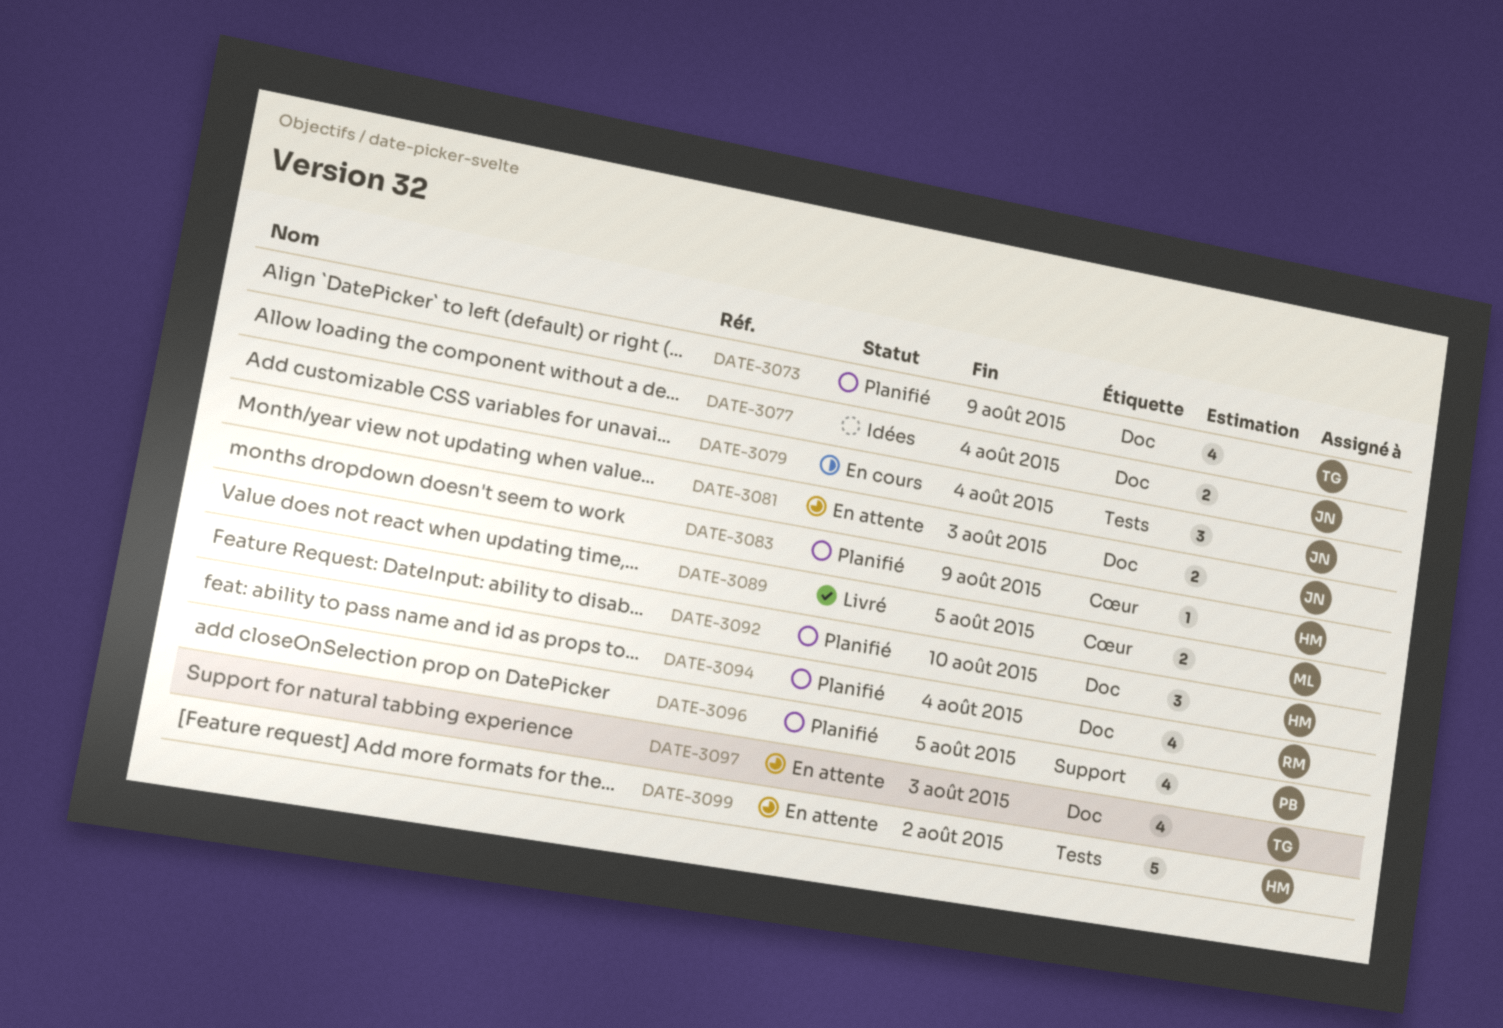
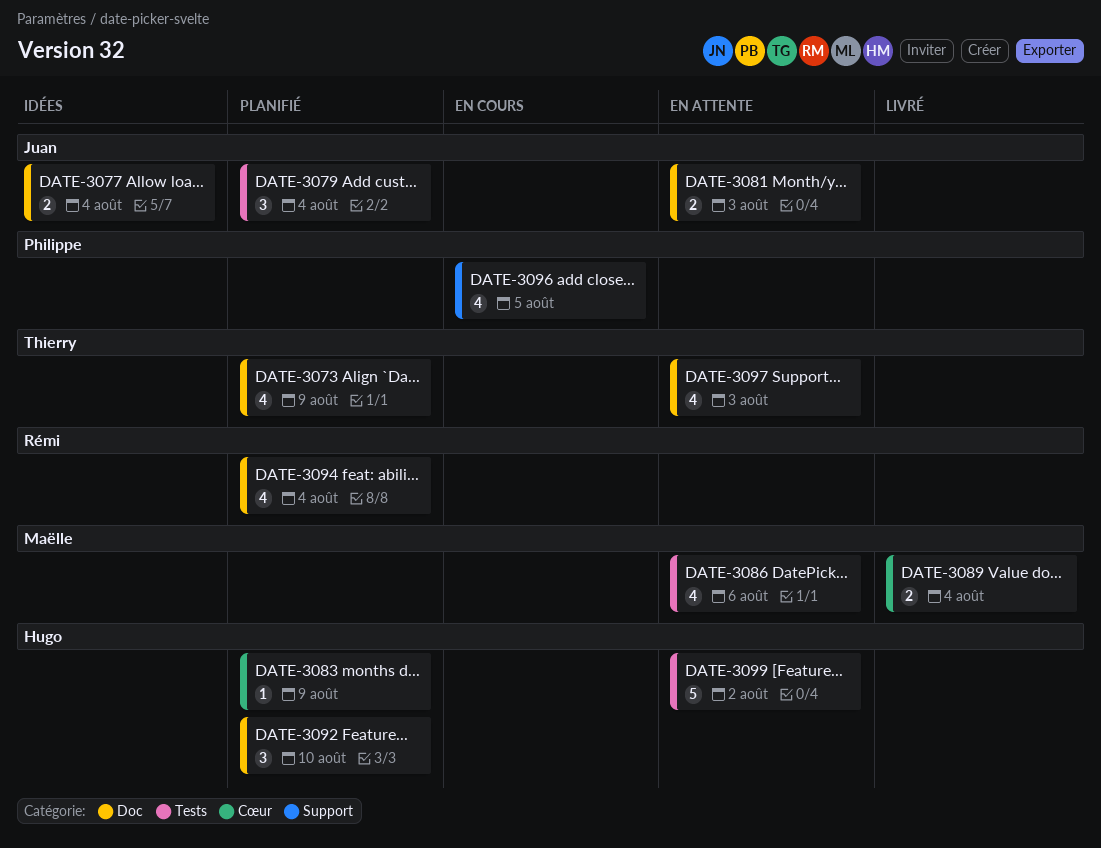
DATE-3079, status: En cours -> Planifié
DATE-3086: none -> present
DATE-3089, due: Aug 5 -> Aug 4
DATE-3096, status: Planifié -> En cours

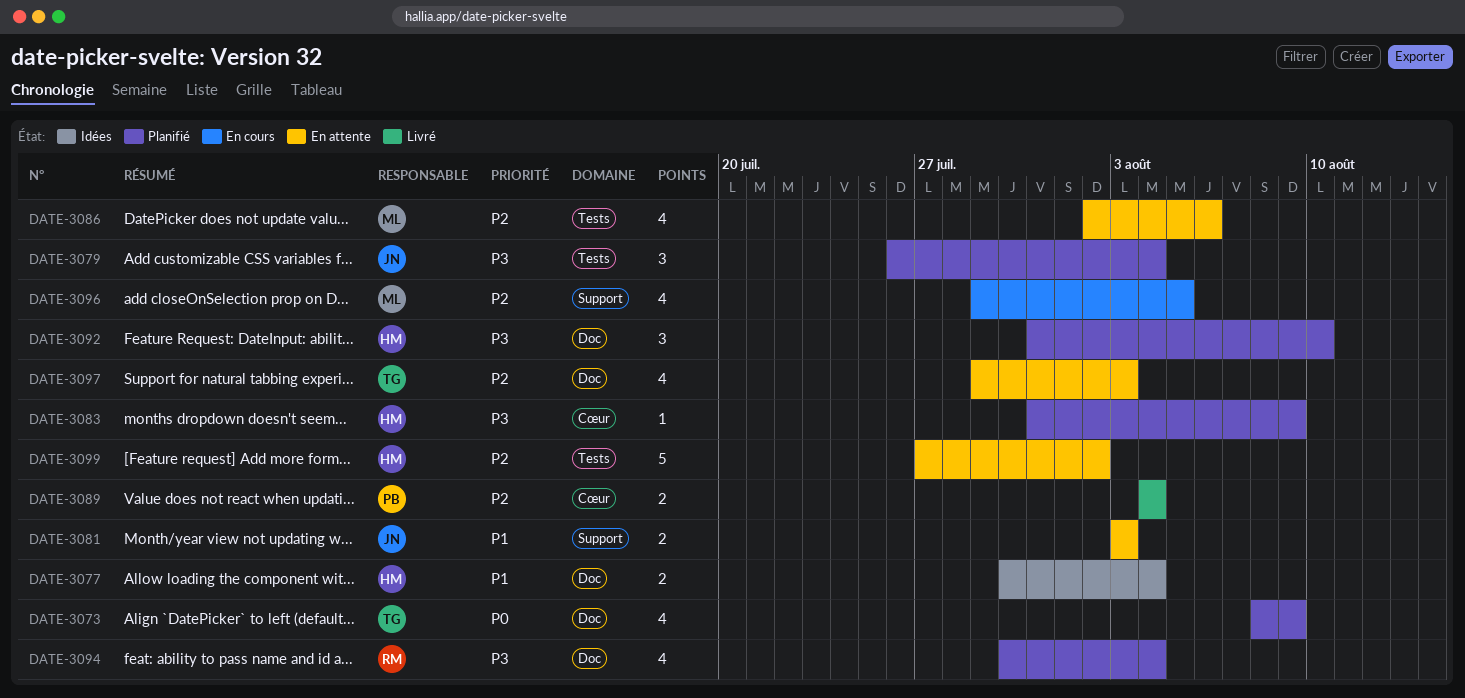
DATE-3077, owner: Juan -> Hugo
DATE-3081, label: Doc -> Support
DATE-3089, owner: Maëlle -> Philippe
DATE-3096, owner: Philippe -> Maëlle

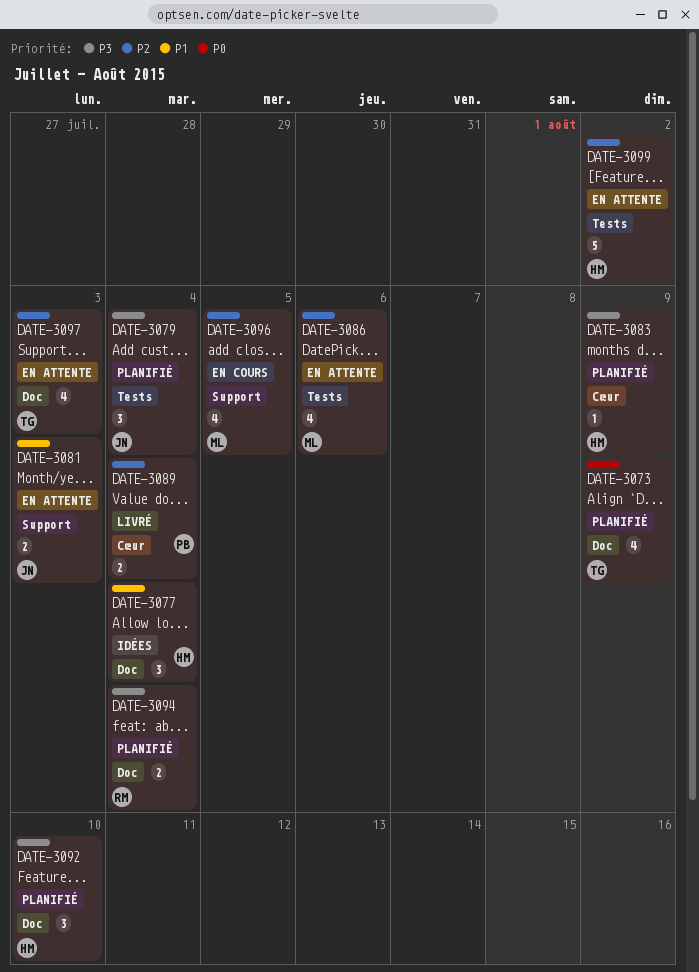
DATE-3077, estimate: 2 -> 3
DATE-3094, estimate: 4 -> 2

